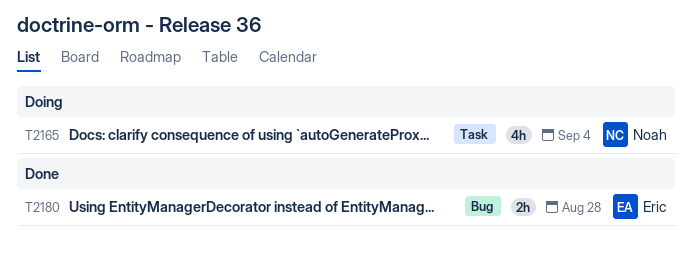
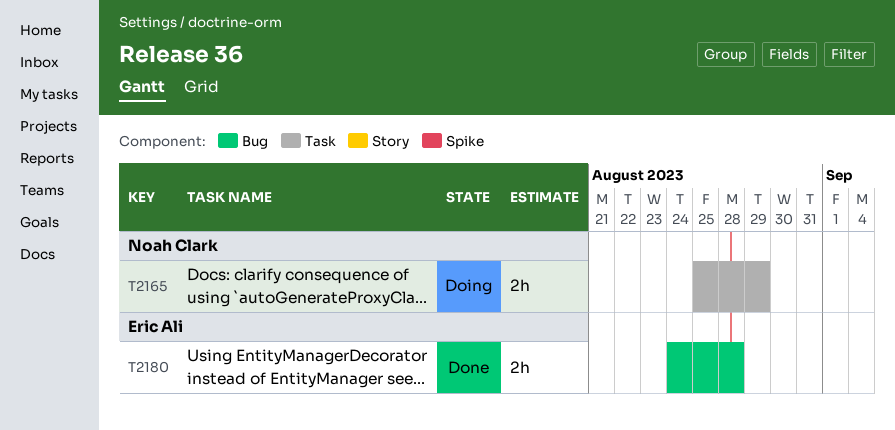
T2165, estimate: 4h -> 2h
T2165, due: Sep 4 -> Aug 29

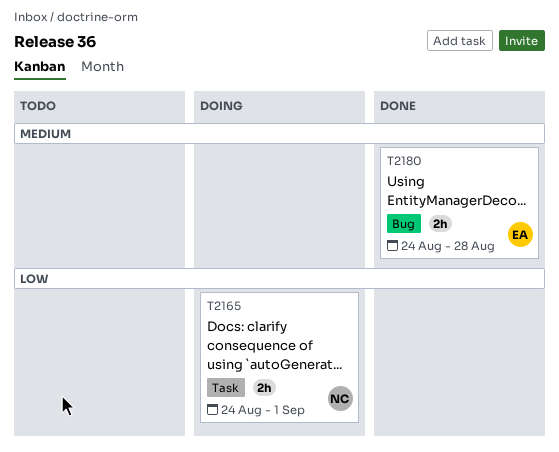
T2165, start: Aug 25 -> Aug 24
T2165, due: Aug 29 -> Sep 1

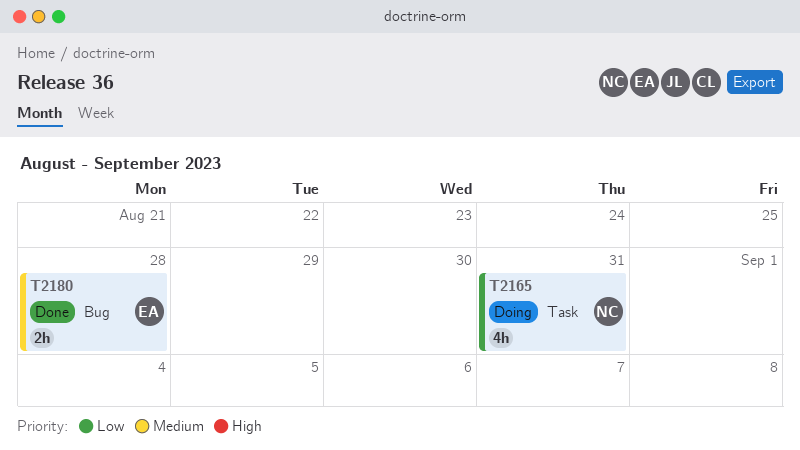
T2165, estimate: 2h -> 4h
T2165, due: Sep 1 -> Aug 31

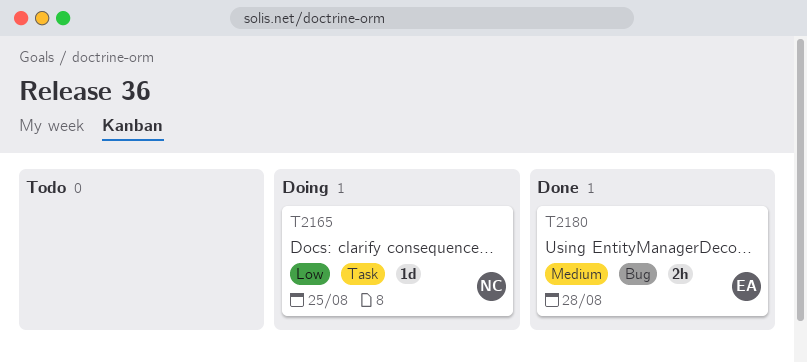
T2165, estimate: 4h -> 1d
T2165, due: Aug 31 -> Aug 25

